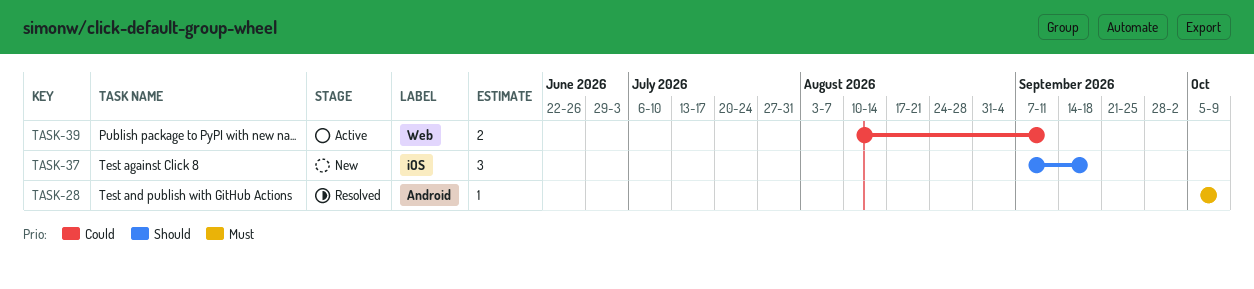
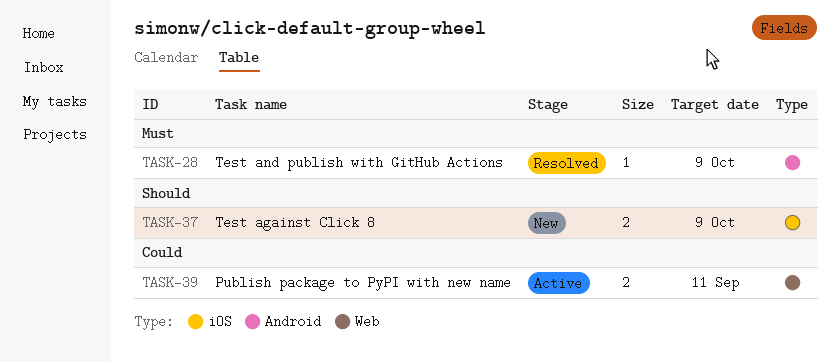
TASK-37, estimate: 3 -> 2
TASK-37, due: Sep 18 -> Oct 9

